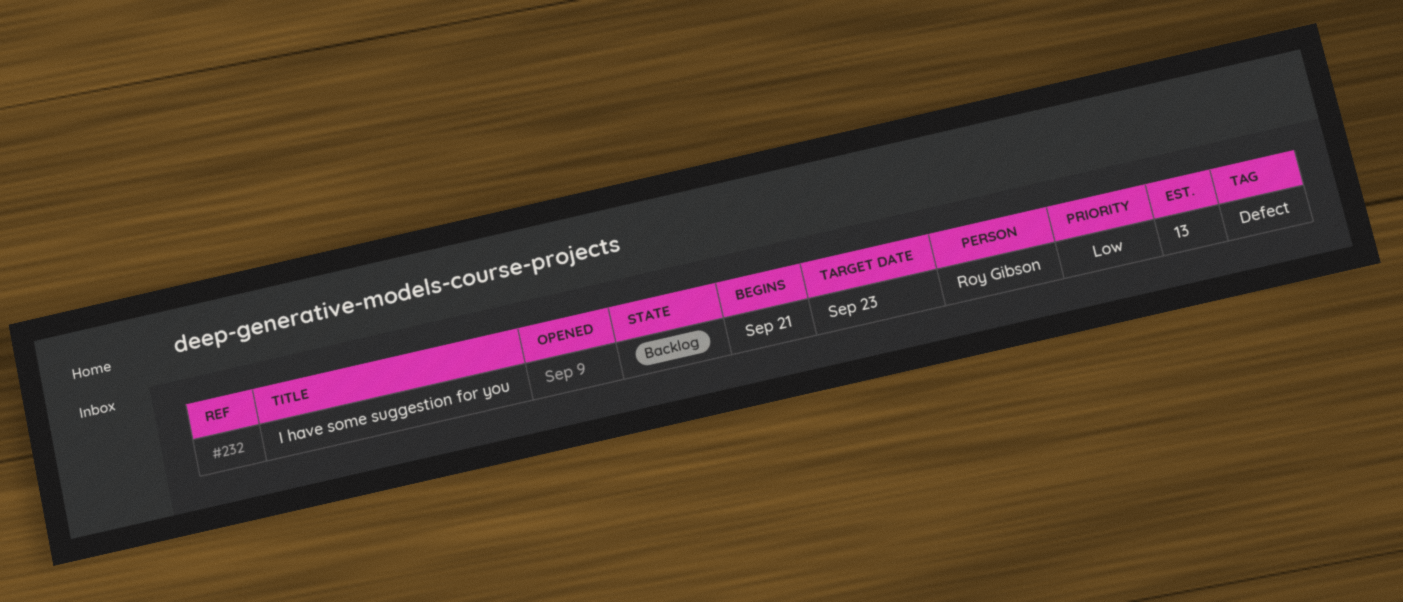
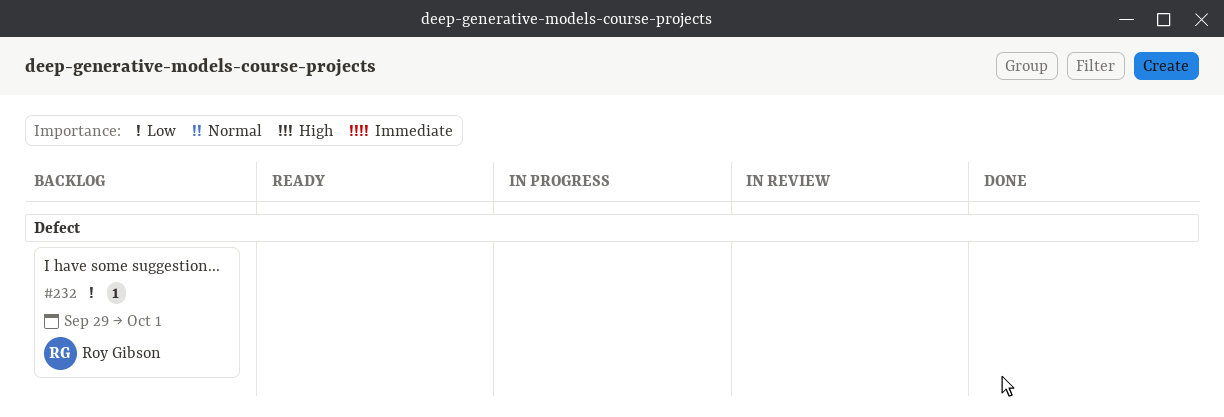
#232, estimate: 13 -> 1
#232, start: Sep 21 -> Sep 29
#232, due: Sep 23 -> Oct 1

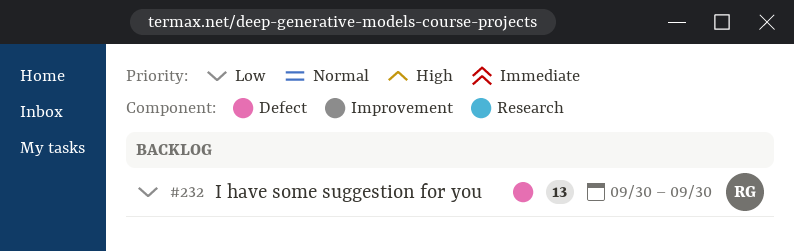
#232, estimate: 1 -> 13
#232, start: Sep 29 -> Sep 30
#232, due: Oct 1 -> Sep 30

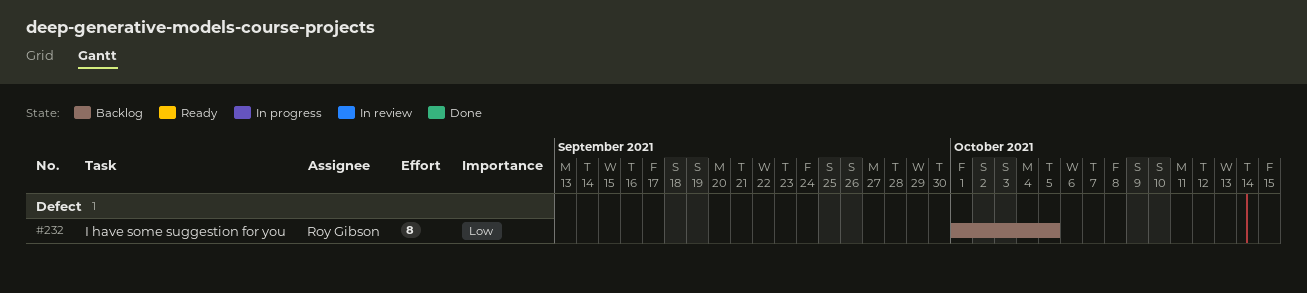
#232, estimate: 13 -> 8
#232, start: Sep 30 -> Oct 1
#232, due: Sep 30 -> Oct 5

